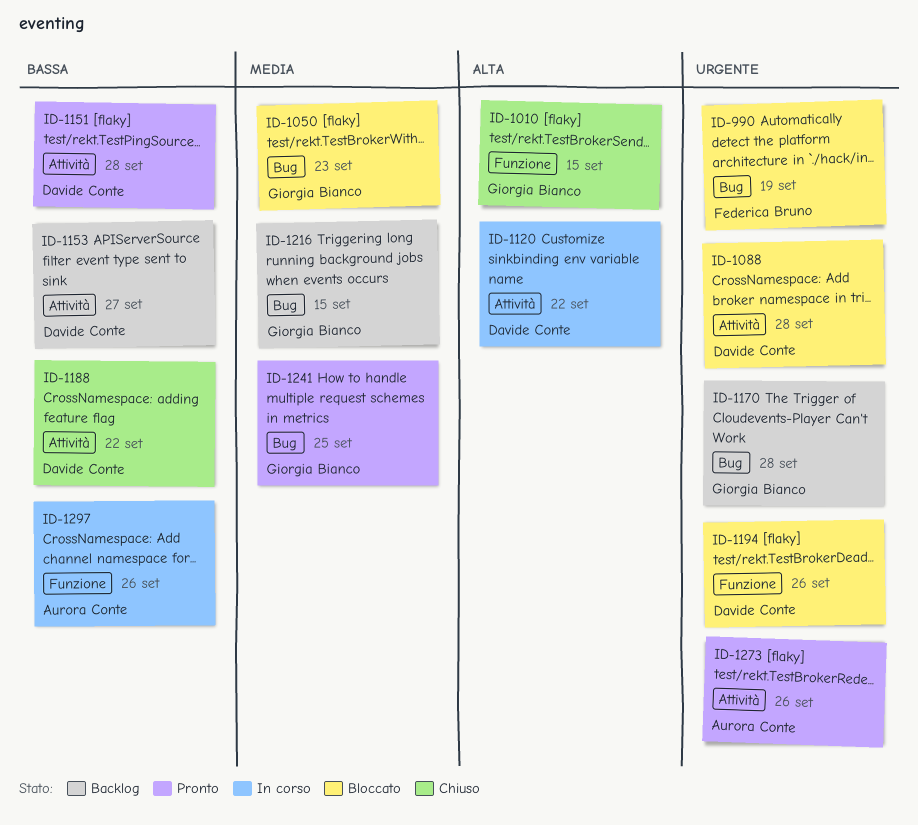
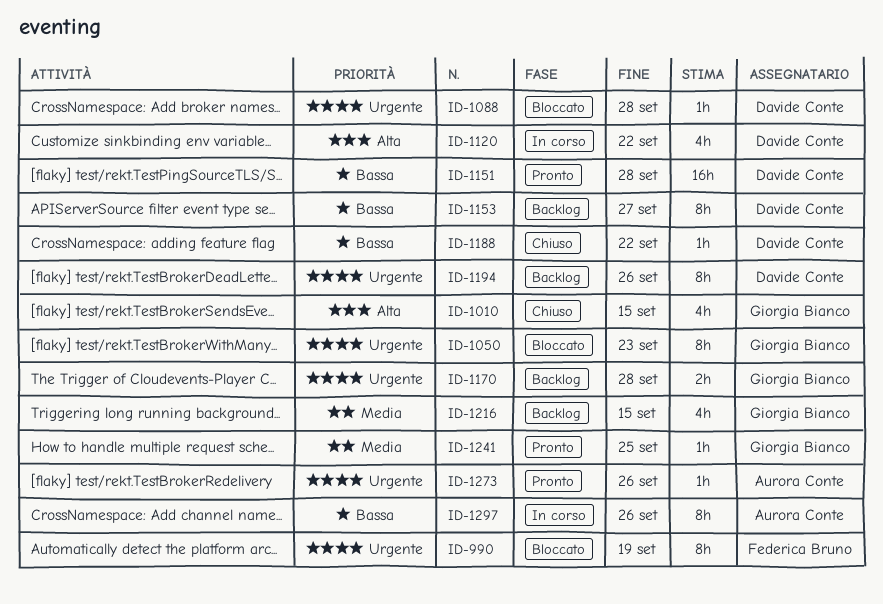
ID-1050, priority: Media -> Urgente
ID-1194, status: Bloccato -> Backlog

